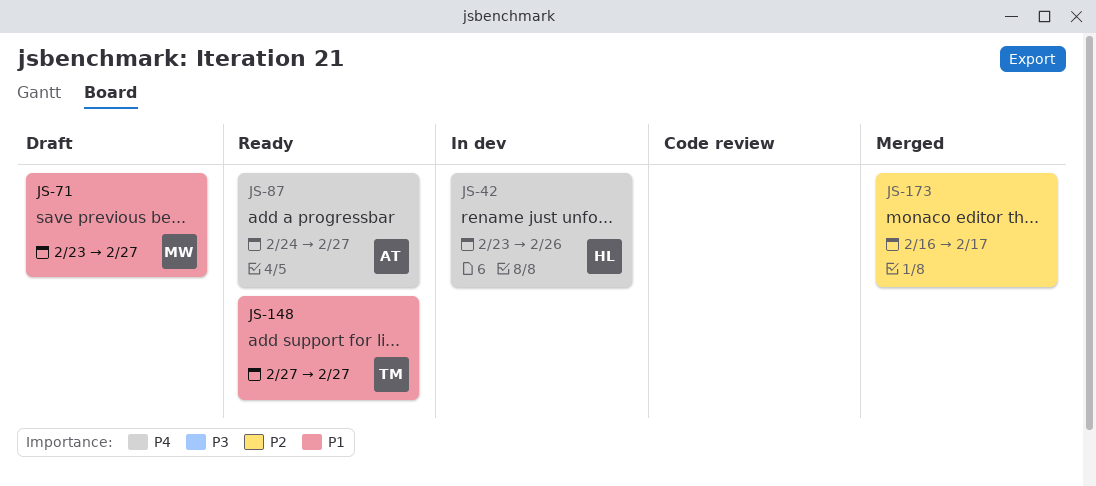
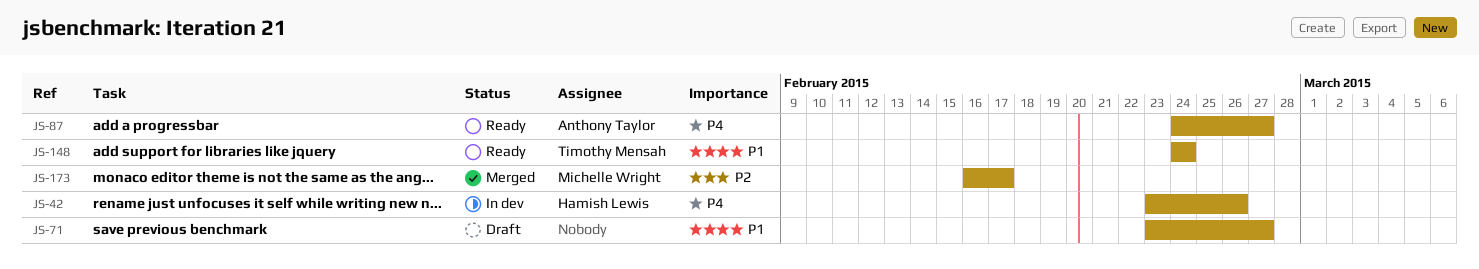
JS-71, owner: Michelle Wright -> none
JS-148, start: Feb 27 -> Feb 24
JS-148, due: Feb 27 -> Feb 24
JS-173, owner: none -> Michelle Wright

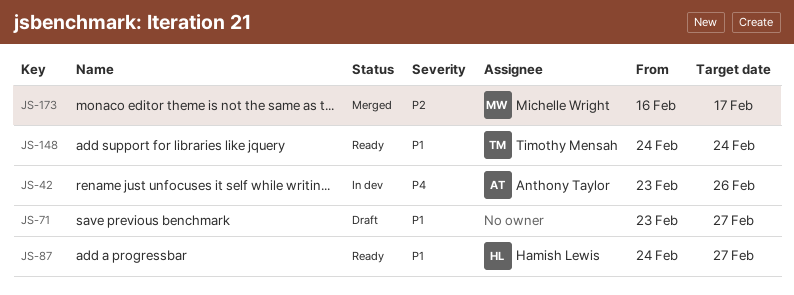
JS-42, owner: Hamish Lewis -> Anthony Taylor
JS-87, owner: Anthony Taylor -> Hamish Lewis
JS-87, priority: P4 -> P1

